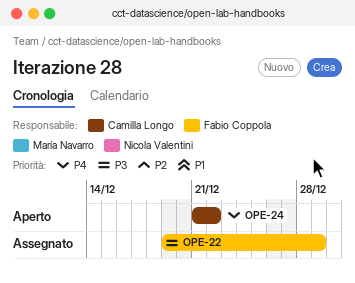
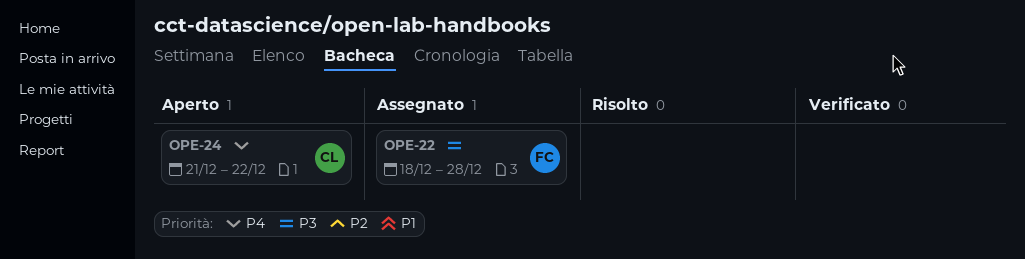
OPE-22, start: Dec 19 -> Dec 18
OPE-22, due: Dec 29 -> Dec 28

